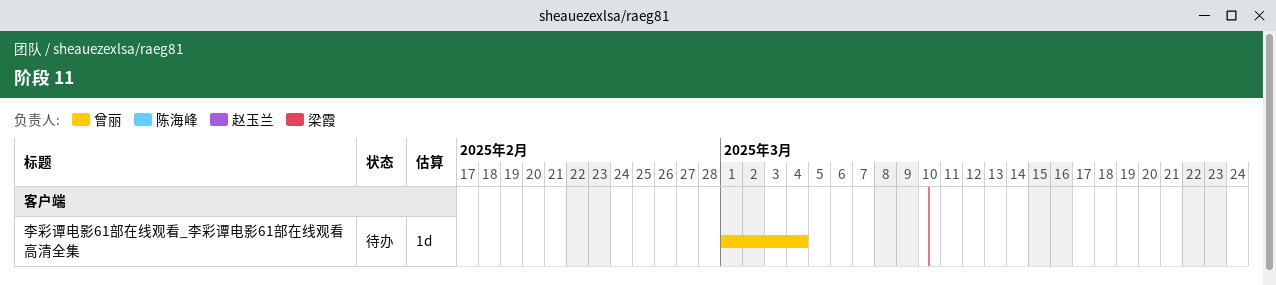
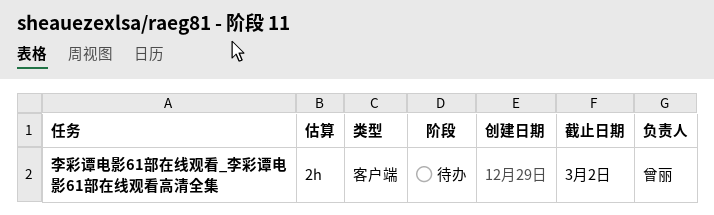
李彩谭电影61部在线观看_李彩谭电影61部在线观看高清全集, estimate: 1d -> 2h
李彩谭电影61部在线观看_李彩谭电影61部在线观看高清全集, due: Mar 4 -> Mar 2

